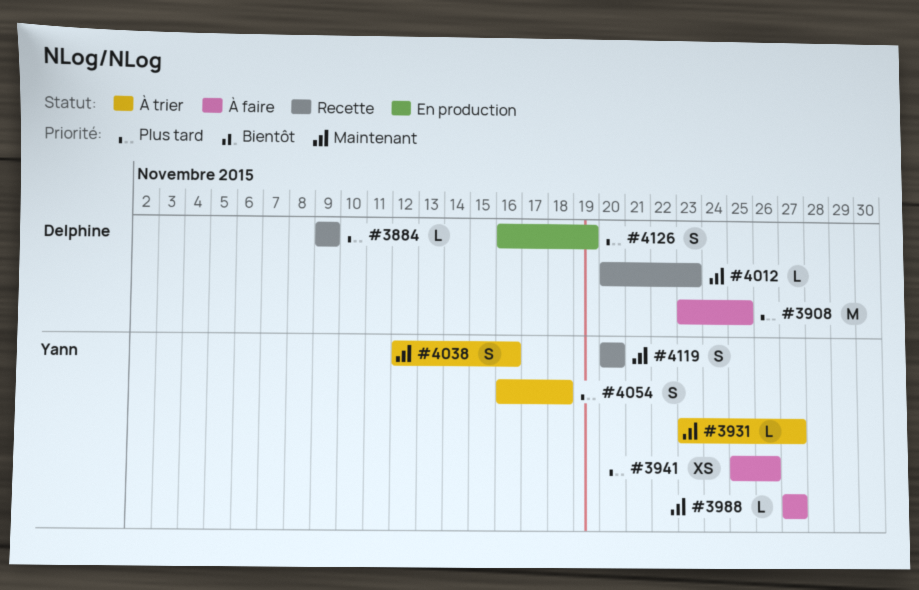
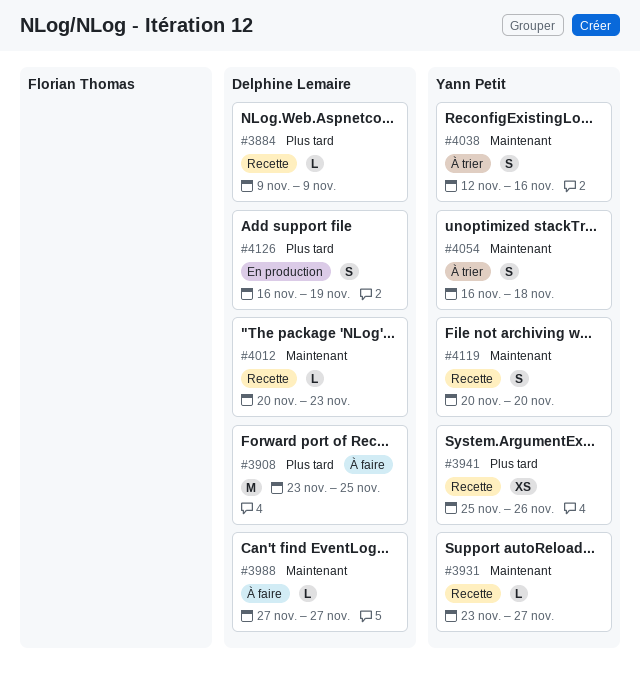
#3931, status: À trier -> Recette
#3941, status: À faire -> Recette
#3988, owner: Yann Petit -> Delphine Lemaire
#4054, priority: Plus tard -> Maintenant

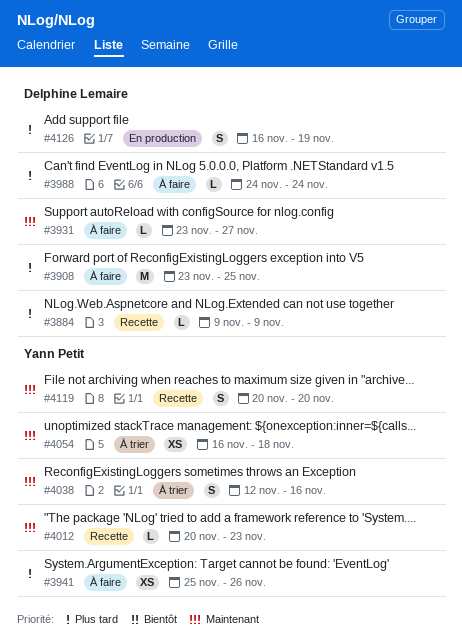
#3931, status: Recette -> À faire
#3931, owner: Yann Petit -> Delphine Lemaire
#3941, status: Recette -> À faire
#3988, priority: Maintenant -> Plus tard
#3988, start: Nov 27 -> Nov 24
#3988, due: Nov 27 -> Nov 24
#4012, owner: Delphine Lemaire -> Yann Petit
#4054, estimate: S -> XS

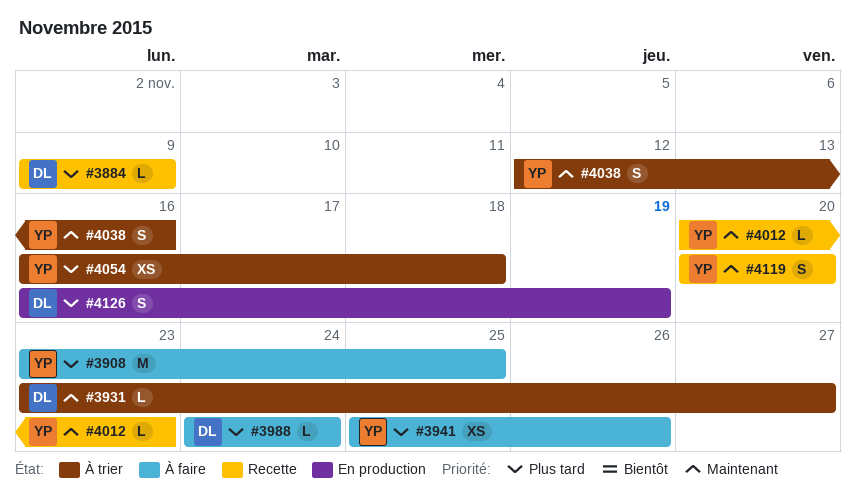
#3908, owner: Delphine Lemaire -> Yann Petit
#3931, status: À faire -> À trier
#4054, priority: Maintenant -> Plus tard

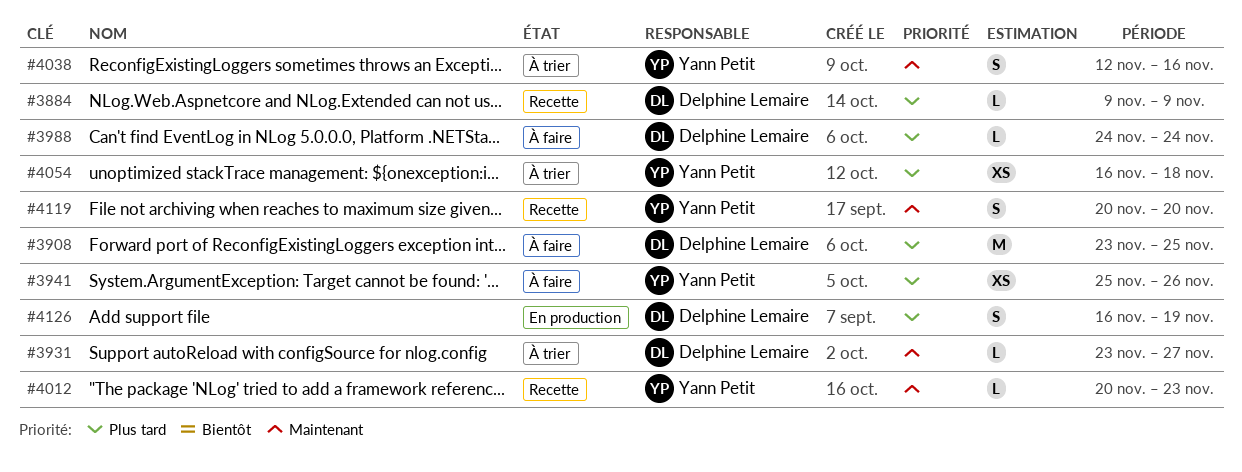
#3908, owner: Yann Petit -> Delphine Lemaire

